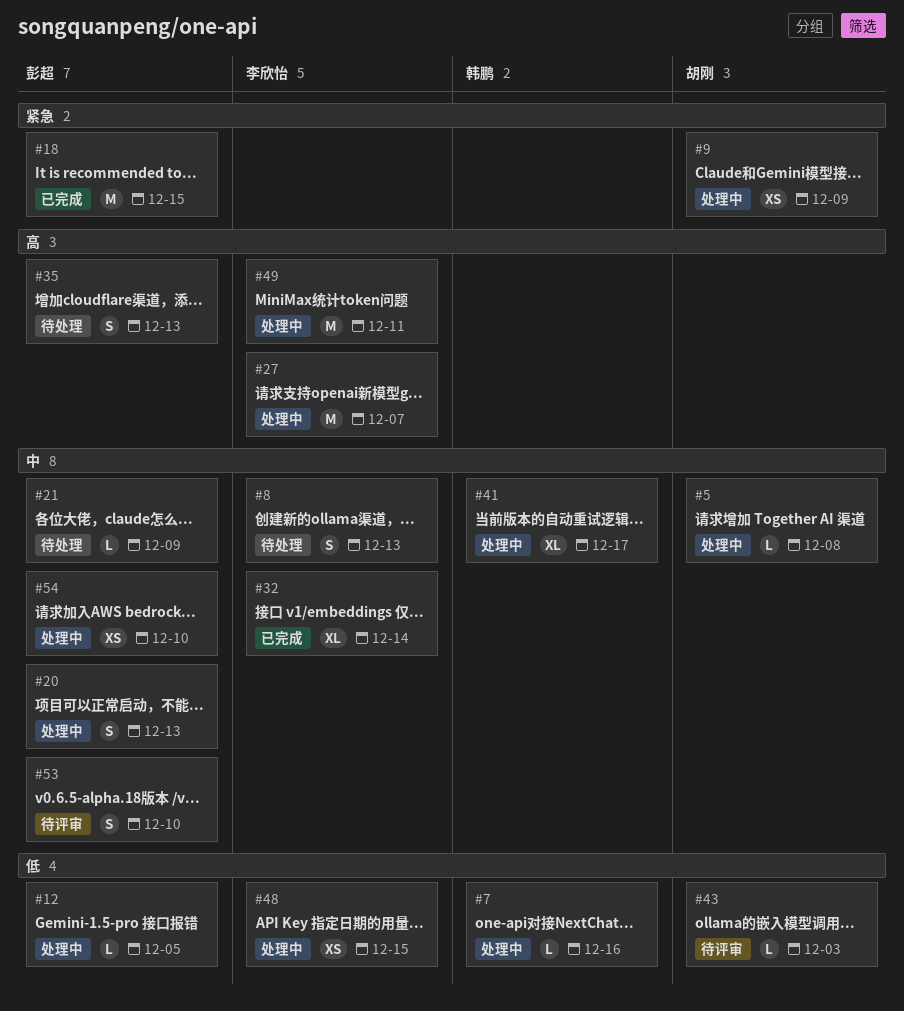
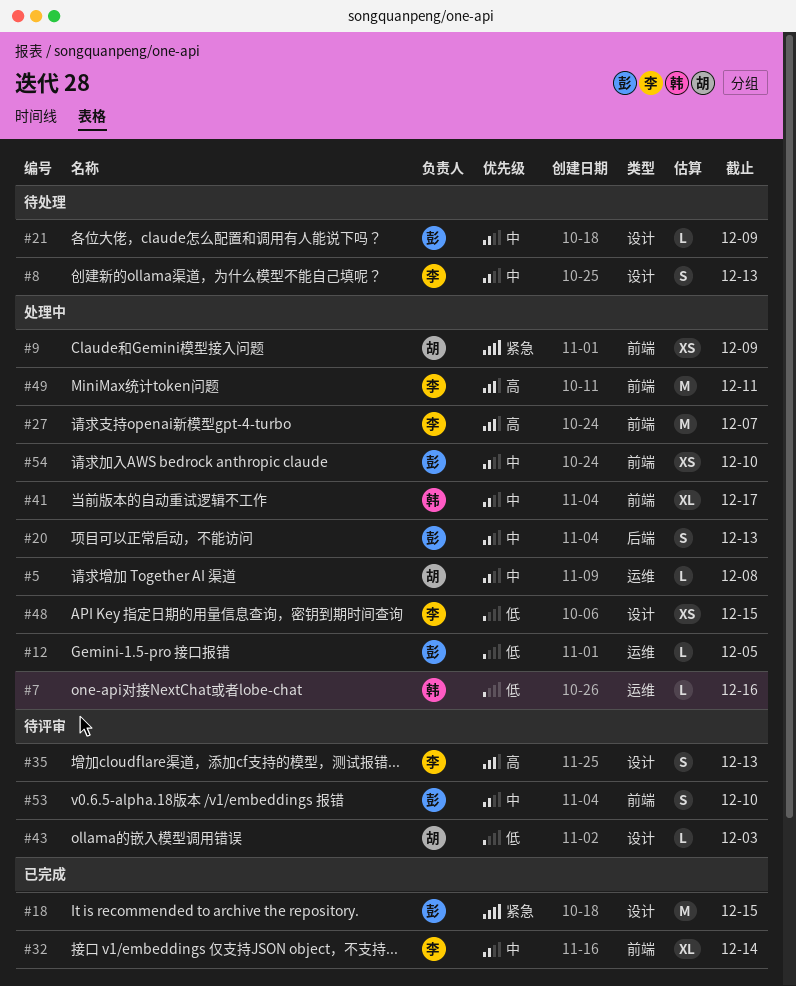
#35, status: 待处理 -> 待评审
#35, owner: 彭超 -> 李欣怡

